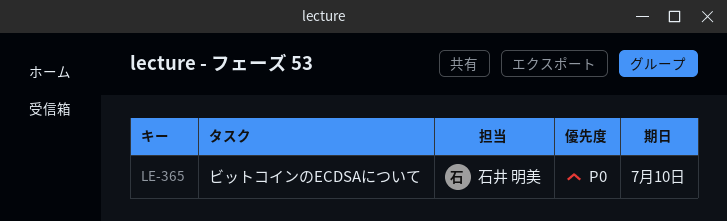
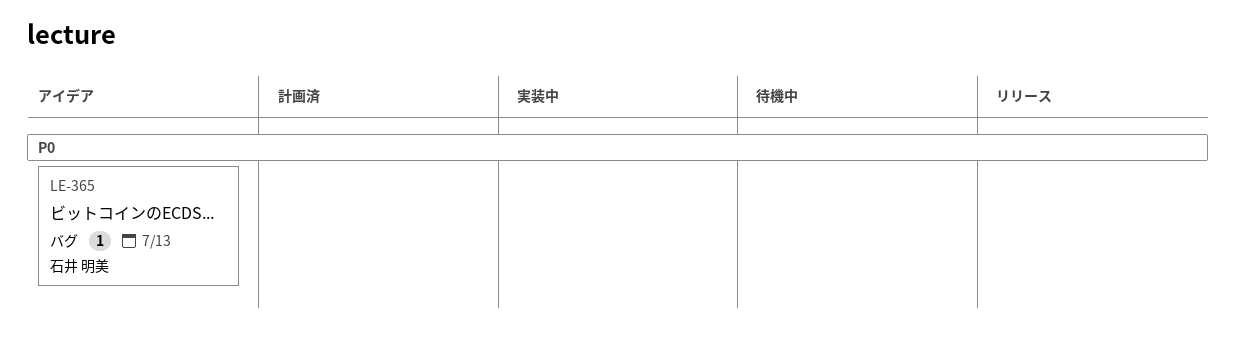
LE-365, due: Jul 10 -> Jul 13

